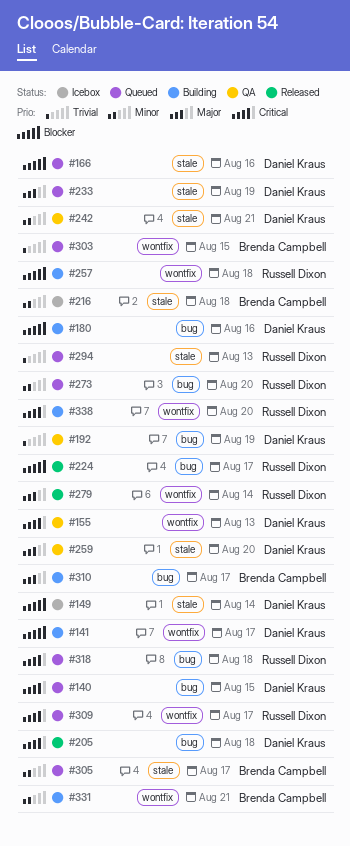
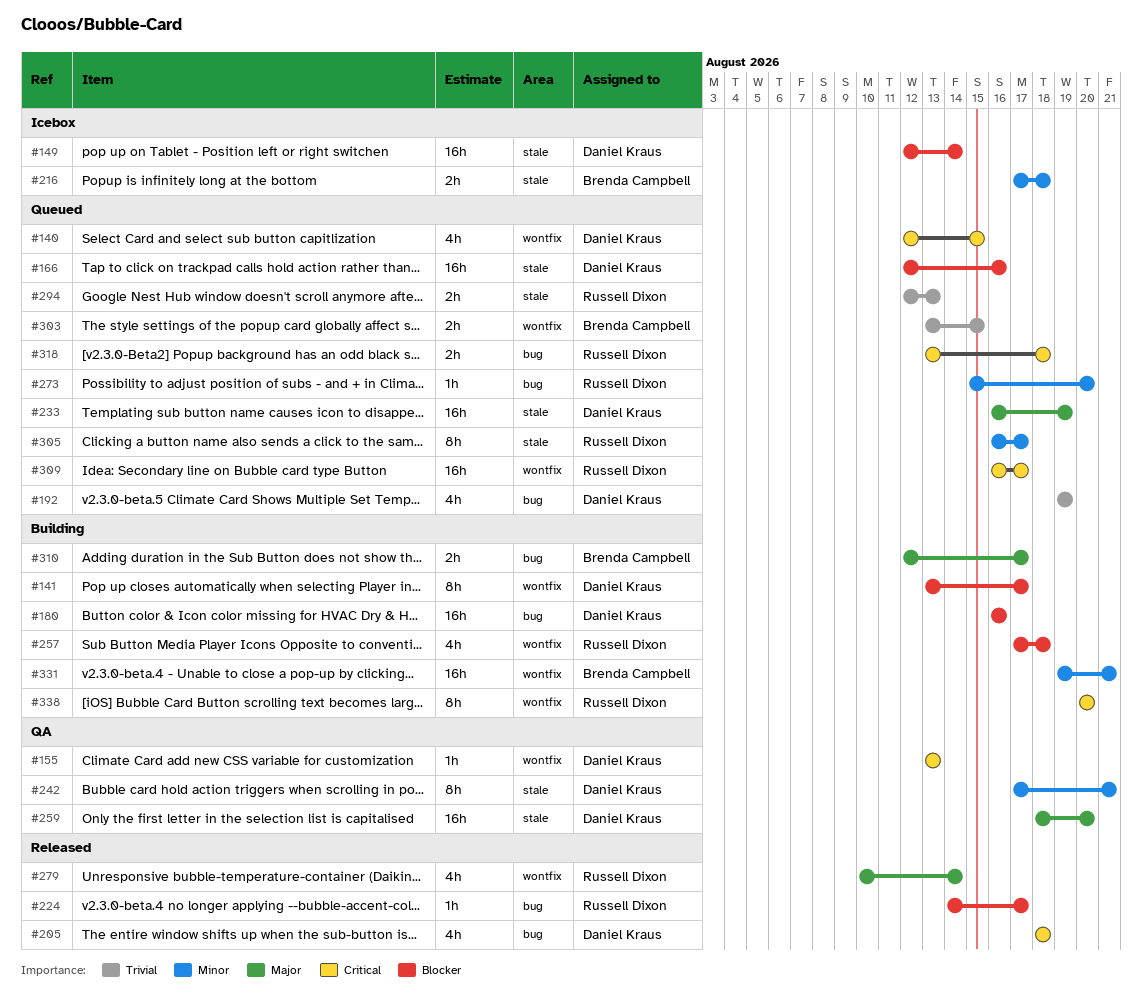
#140, label: bug -> wontfix
#192, status: QA -> Queued
#305, owner: Brenda Campbell -> Russell Dixon

